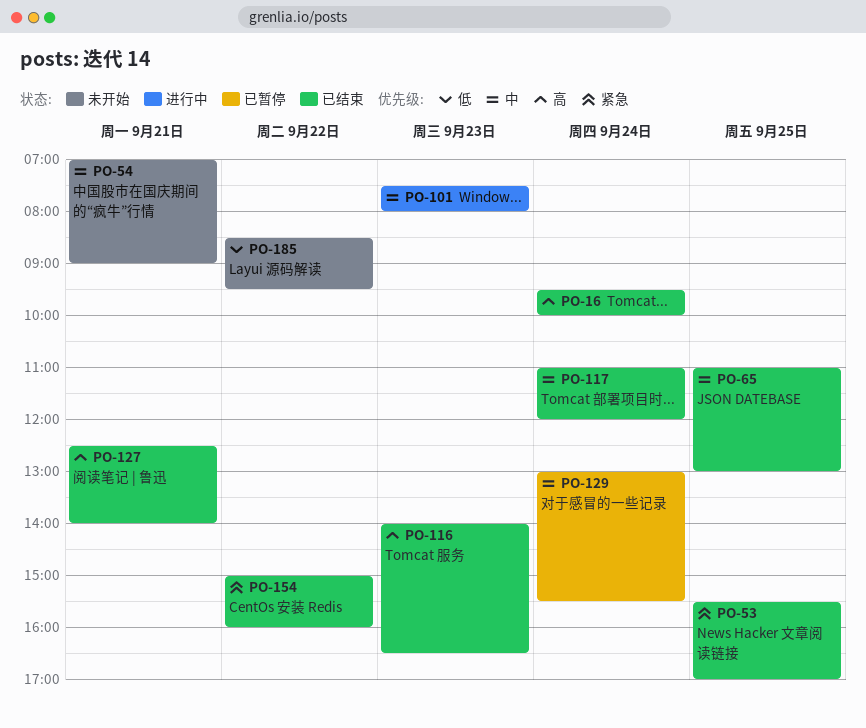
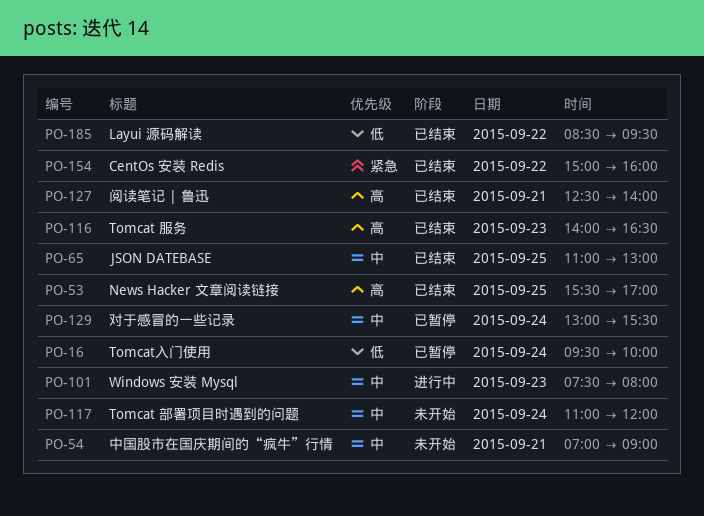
PO-16, status: 已结束 -> 已暂停
PO-16, priority: 高 -> 低
PO-53, priority: 紧急 -> 高
PO-117, status: 已结束 -> 未开始
PO-185, status: 未开始 -> 已结束

